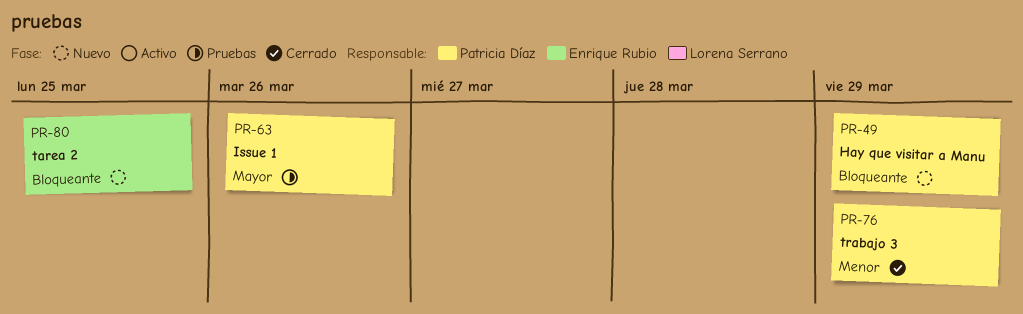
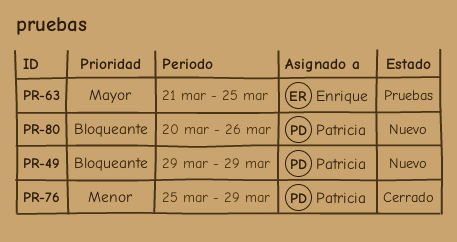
PR-63, owner: Patricia Díaz -> Enrique Rubio
PR-63, due: Mar 26 -> Mar 25
PR-80, owner: Enrique Rubio -> Patricia Díaz
PR-80, due: Mar 25 -> Mar 26

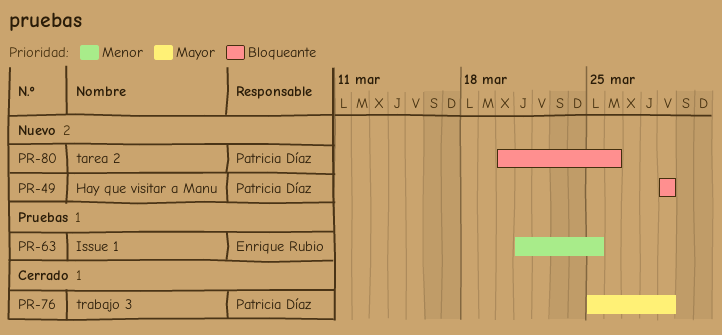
PR-63, priority: Mayor -> Menor
PR-76, priority: Menor -> Mayor

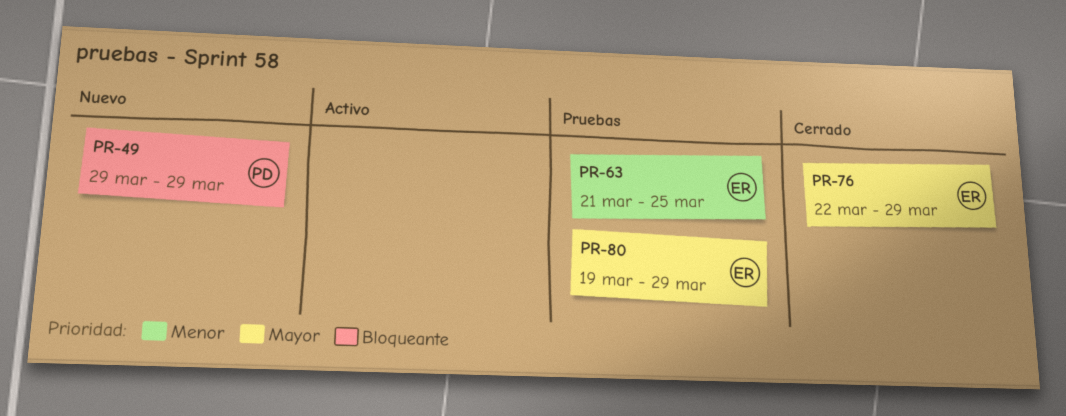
PR-76, owner: Patricia Díaz -> Enrique Rubio
PR-76, start: Mar 25 -> Mar 22
PR-80, status: Nuevo -> Pruebas
PR-80, owner: Patricia Díaz -> Enrique Rubio
PR-80, priority: Bloqueante -> Mayor
PR-80, start: Mar 20 -> Mar 19
PR-80, due: Mar 26 -> Mar 29

